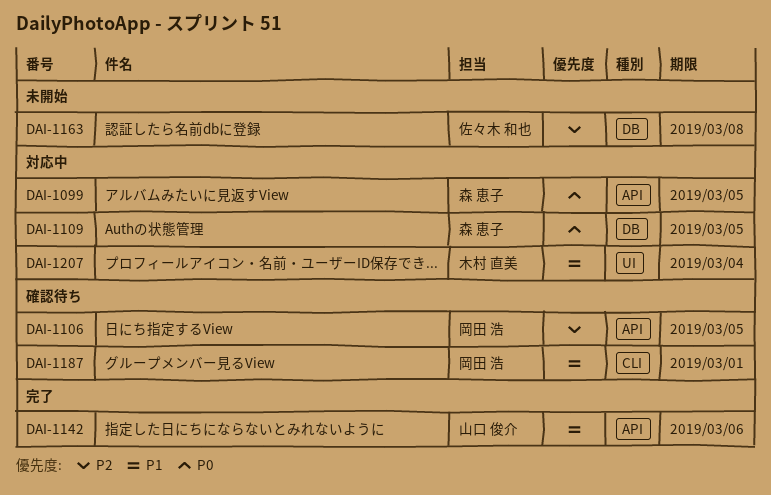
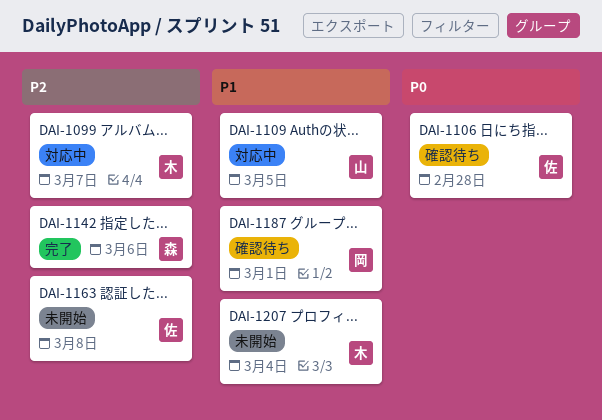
DAI-1099, owner: 森 恵子 -> 木村 直美
DAI-1099, priority: P0 -> P2
DAI-1099, due: Mar 5 -> Mar 7
DAI-1106, owner: 岡田 浩 -> 佐々木 和也
DAI-1106, priority: P2 -> P0
DAI-1106, due: Mar 5 -> Feb 28
DAI-1109, owner: 森 恵子 -> 山口 俊介
DAI-1109, priority: P0 -> P1
DAI-1142, owner: 山口 俊介 -> 森 恵子
DAI-1142, priority: P1 -> P2
DAI-1207, status: 対応中 -> 未開始

